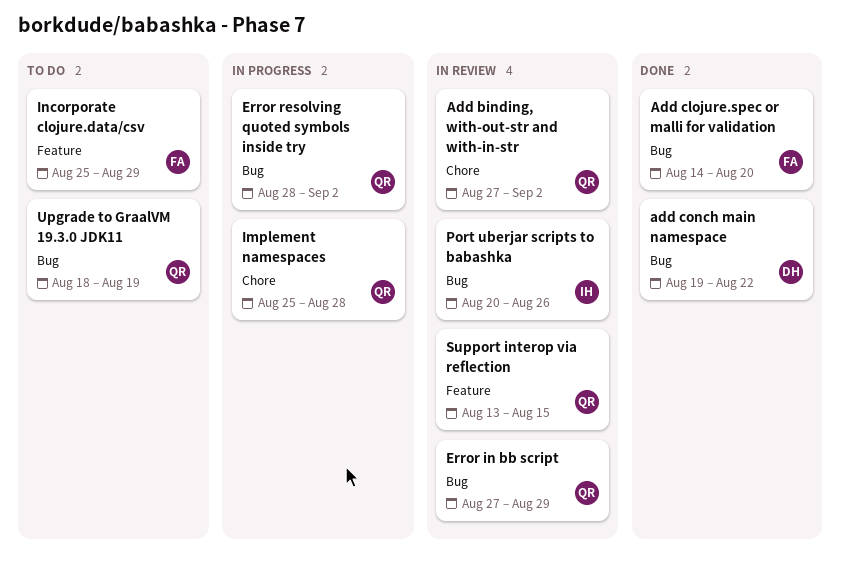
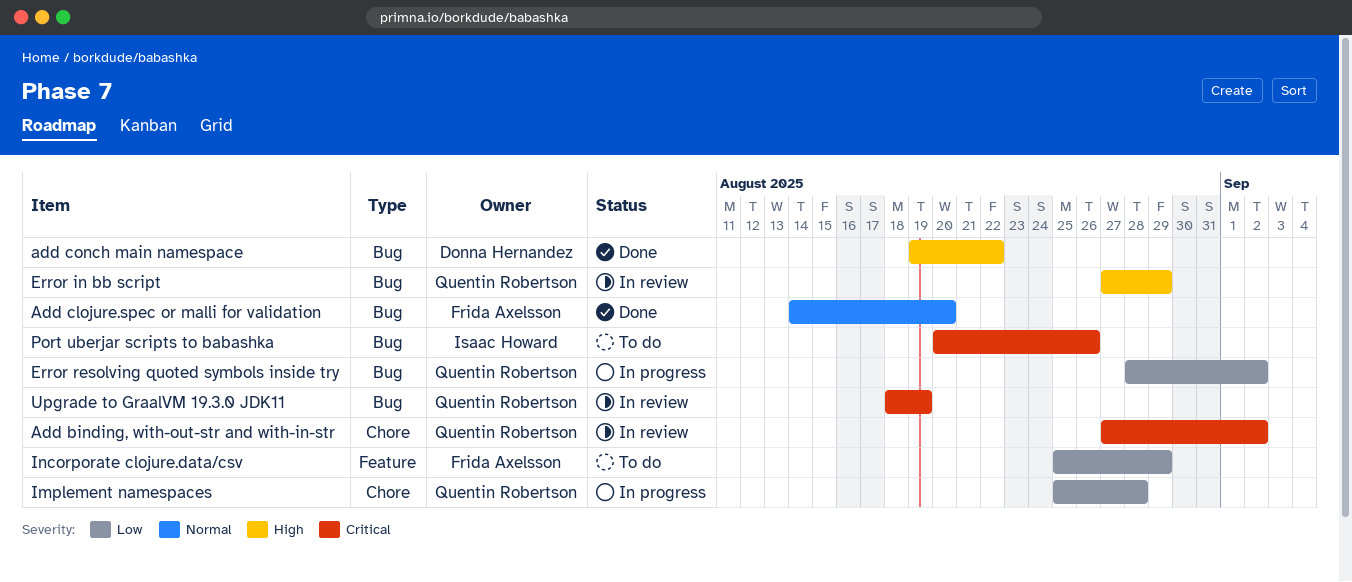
Port uberjar scripts to babashka, status: In review -> To do
Support interop via reflection: present -> none
Upgrade to GraalVM 19.3.0 JDK11, status: To do -> In review

